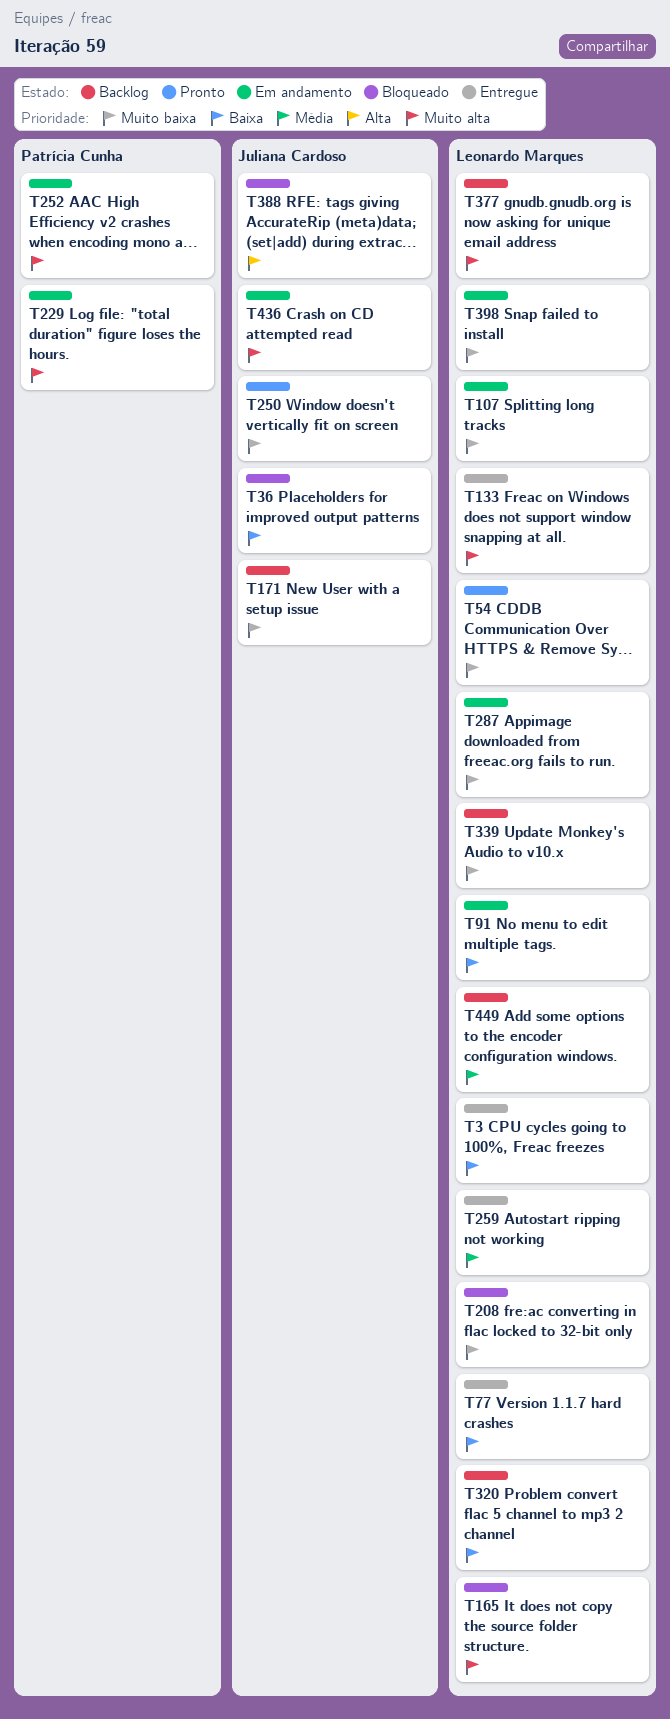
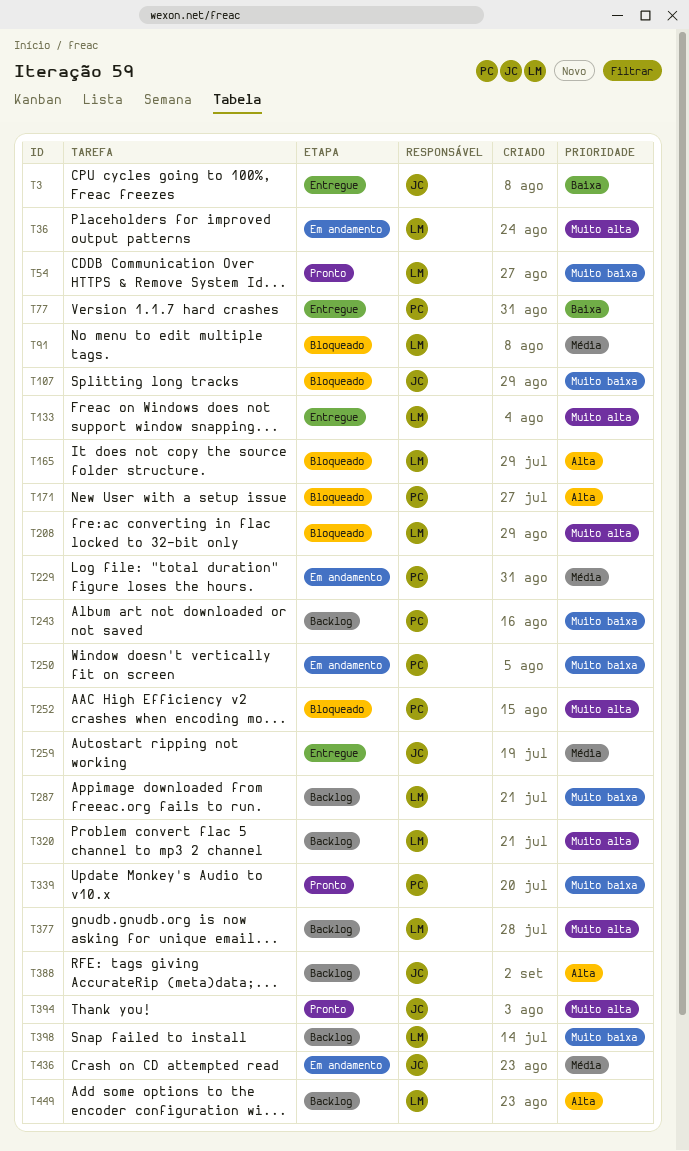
T3, owner: Leonardo Marques -> Juliana Cardoso
T36, status: Bloqueado -> Em andamento
T36, owner: Juliana Cardoso -> Leonardo Marques
T36, priority: Baixa -> Muito alta
T77, owner: Leonardo Marques -> Patrícia Cunha
T91, status: Em andamento -> Bloqueado
T91, priority: Baixa -> Média
T107, status: Em andamento -> Bloqueado
T107, owner: Leonardo Marques -> Juliana Cardoso
T165, priority: Muito alta -> Alta
T171, status: Backlog -> Bloqueado
T171, owner: Juliana Cardoso -> Patrícia Cunha
T171, priority: Muito baixa -> Alta
T208, priority: Muito baixa -> Muito alta
T229, priority: Muito alta -> Média
T243: none -> present
T250, status: Pronto -> Em andamento
T250, owner: Juliana Cardoso -> Patrícia Cunha
T252, status: Em andamento -> Bloqueado
T259, owner: Leonardo Marques -> Juliana Cardoso
T287, status: Em andamento -> Backlog
T320, priority: Baixa -> Muito alta
T339, status: Backlog -> Pronto
T339, owner: Leonardo Marques -> Patrícia Cunha
T388, status: Bloqueado -> Backlog
T394: none -> present
T398, status: Em andamento -> Backlog
T436, priority: Muito alta -> Média
T449, priority: Média -> Alta

